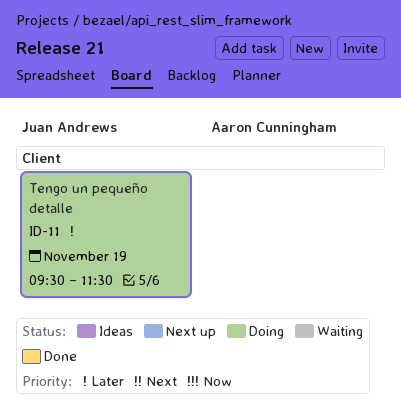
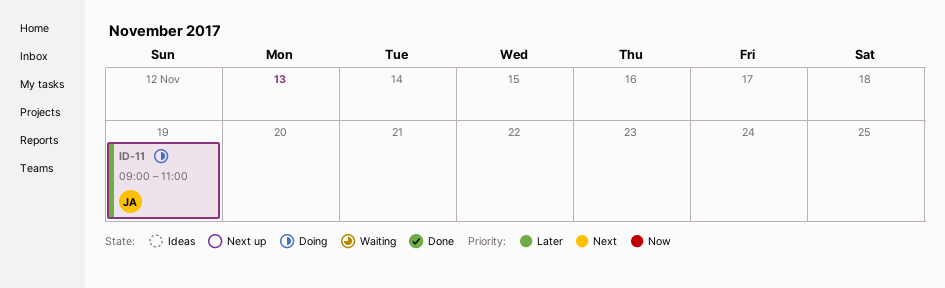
ID-11, begins: 09:30 -> 09:00
ID-11, ends: 11:30 -> 11:00

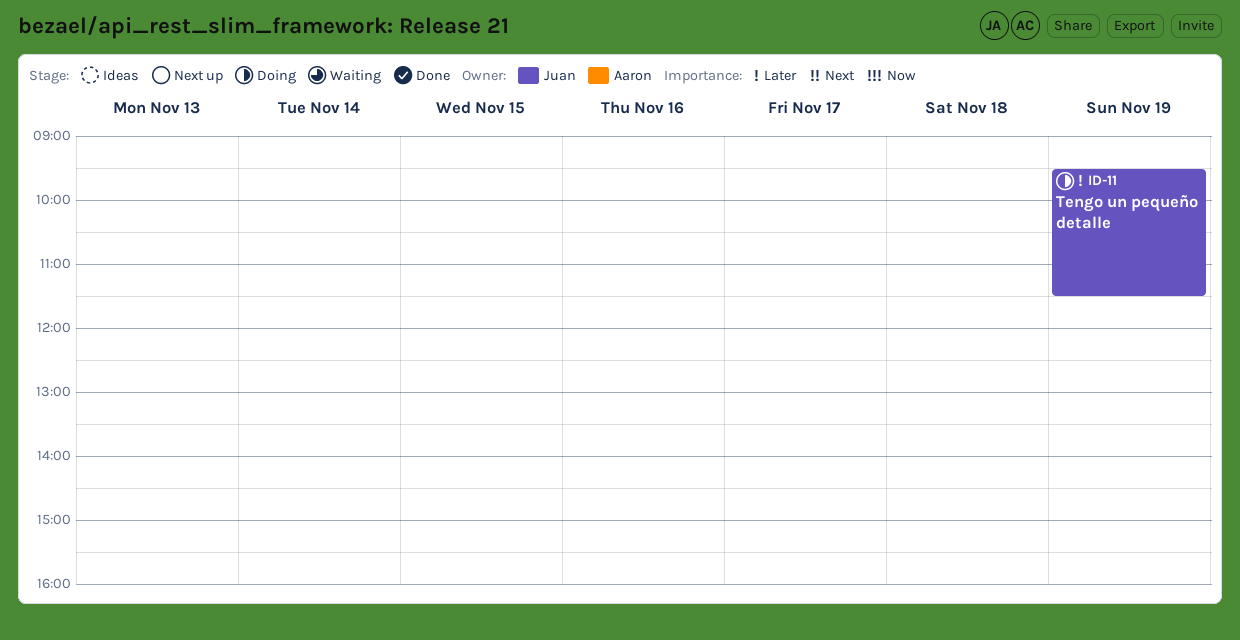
ID-11, begins: 09:00 -> 09:30
ID-11, ends: 11:00 -> 11:30

